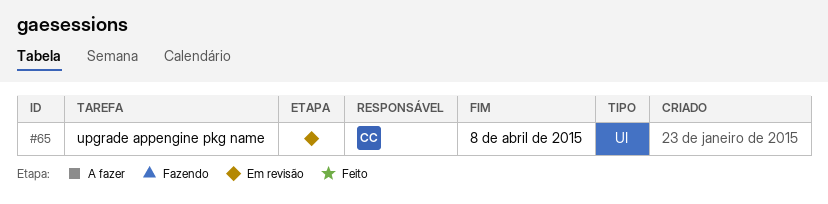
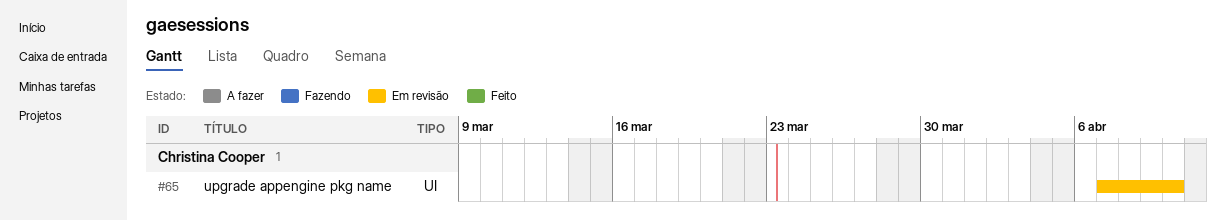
#65, due: Apr 8 -> Apr 10

